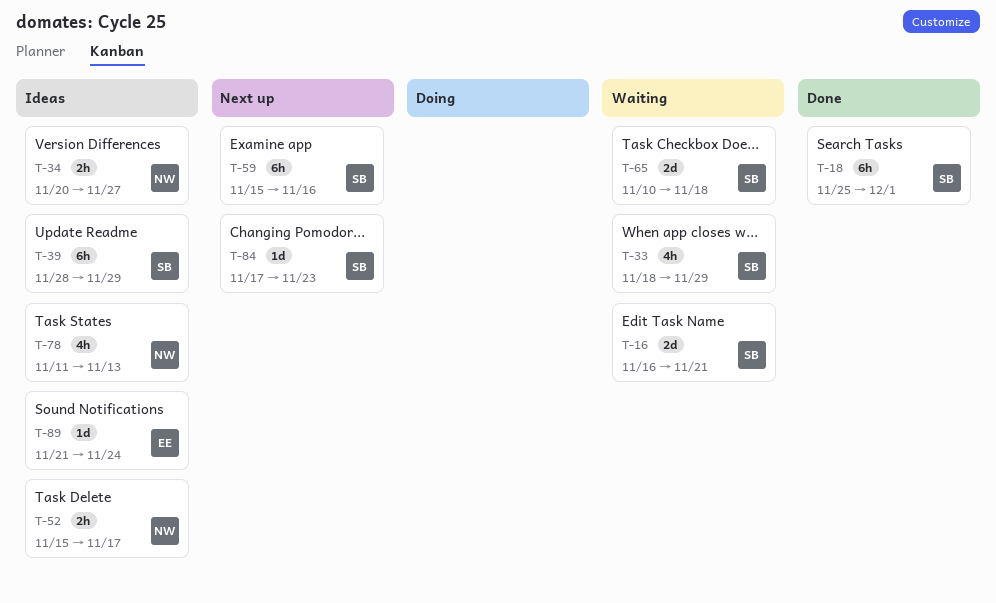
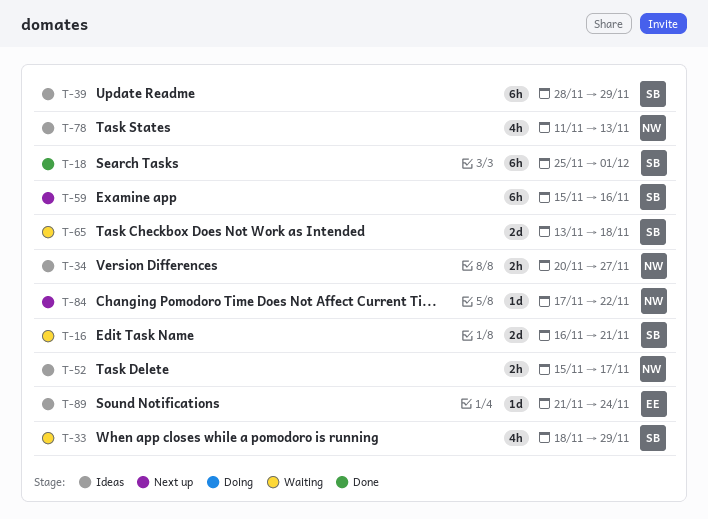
T-65, start: Nov 10 -> Nov 13
T-84, owner: SB -> NW
T-84, due: Nov 23 -> Nov 22

